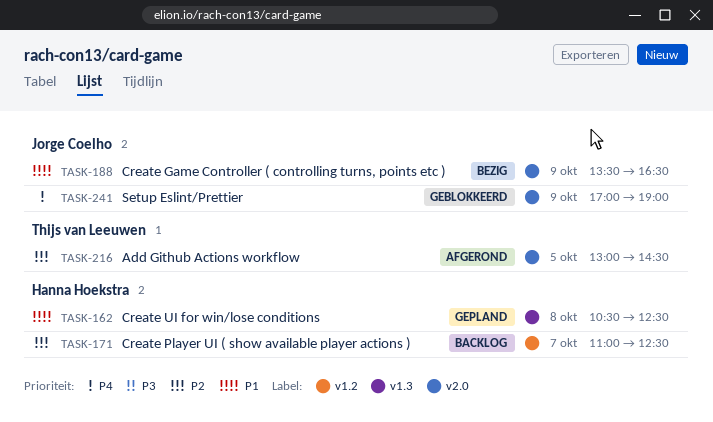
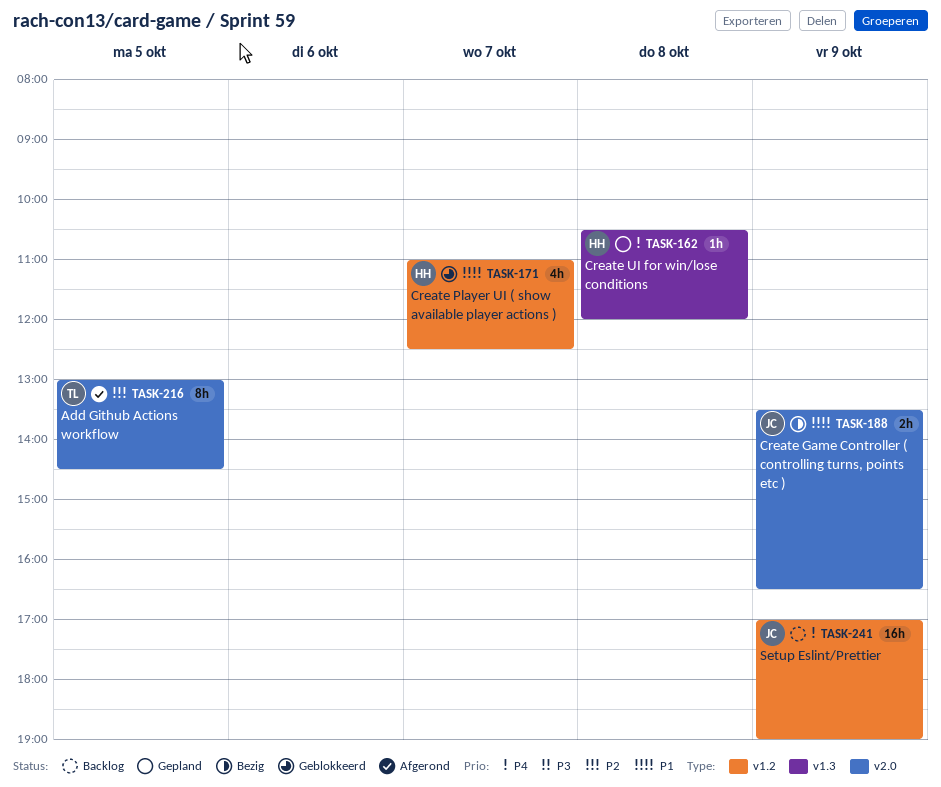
TASK-162, priority: P1 -> P4
TASK-162, ends: 12:30 -> 12:00
TASK-171, status: Backlog -> Geblokkeerd
TASK-171, priority: P2 -> P1
TASK-241, status: Geblokkeerd -> Backlog
TASK-241, label: v2.0 -> v1.2

